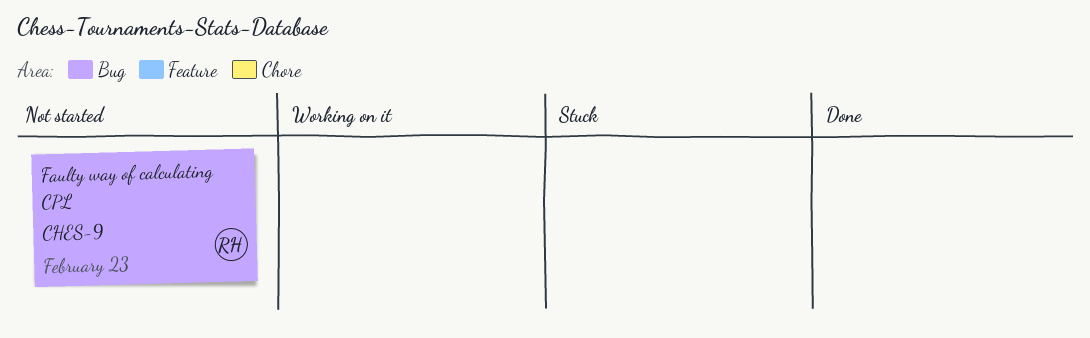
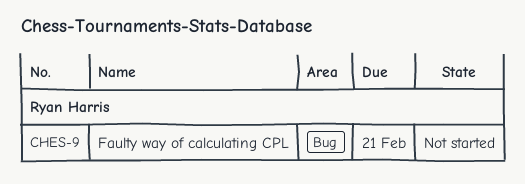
CHES-9, due: Feb 23 -> Feb 21

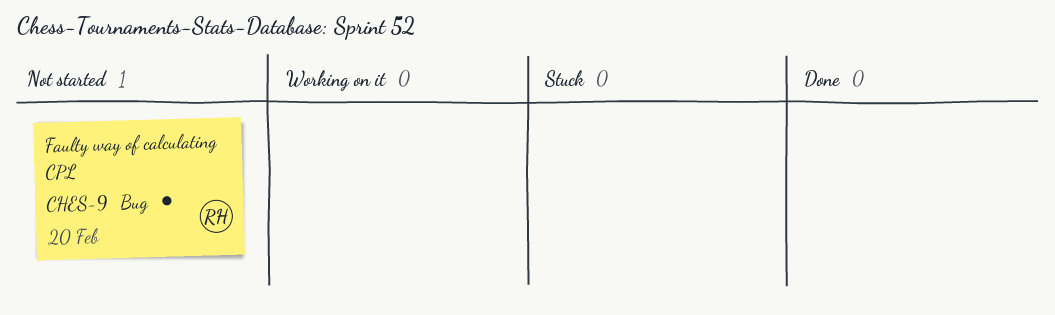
CHES-9, due: Feb 21 -> Feb 20

